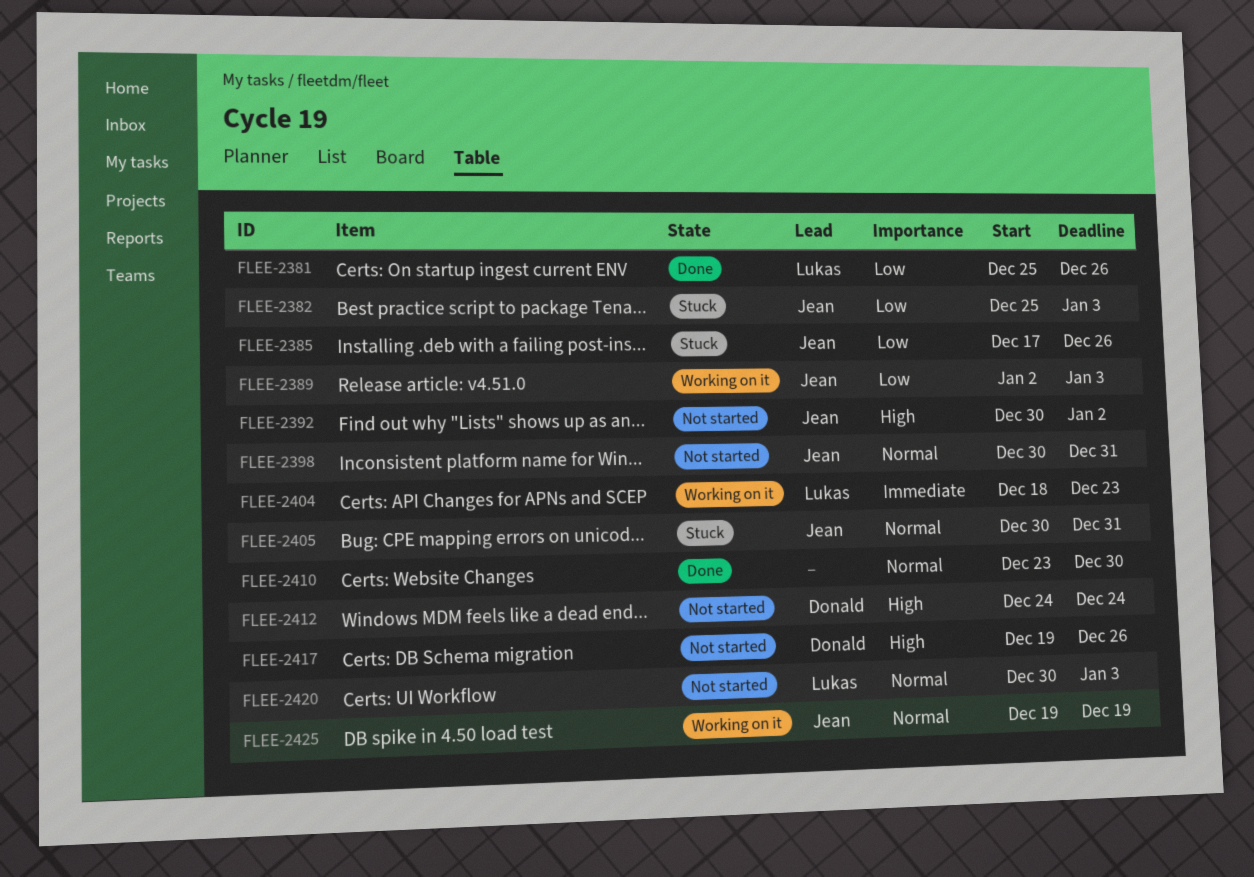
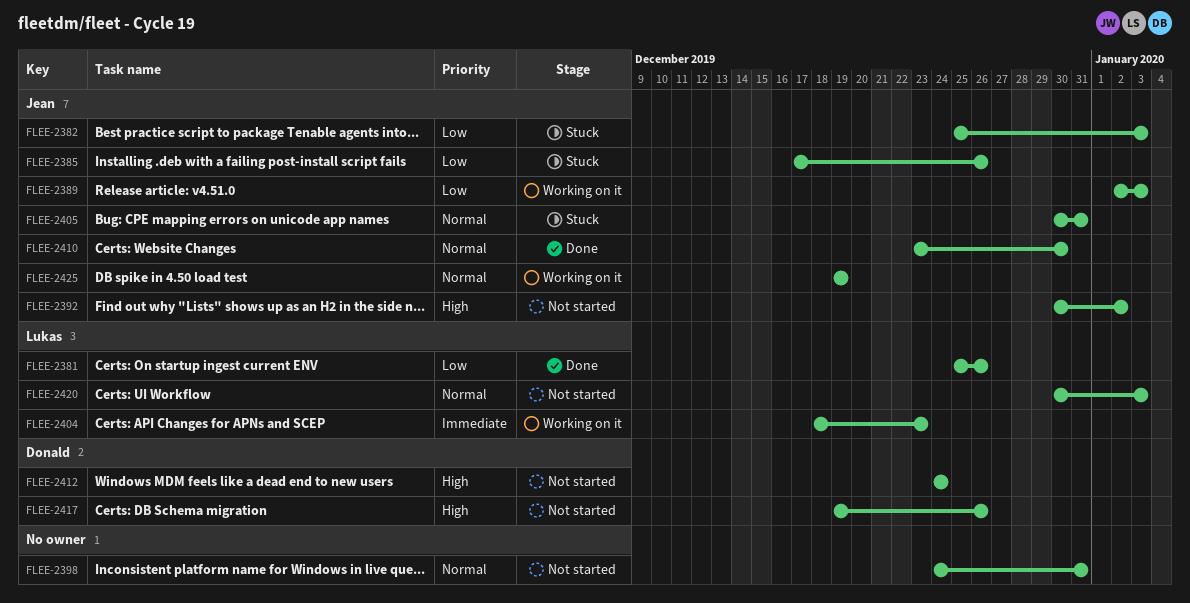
FLEE-2398, owner: Jean -> none
FLEE-2398, start: Dec 30 -> Dec 24
FLEE-2410, owner: none -> Jean

